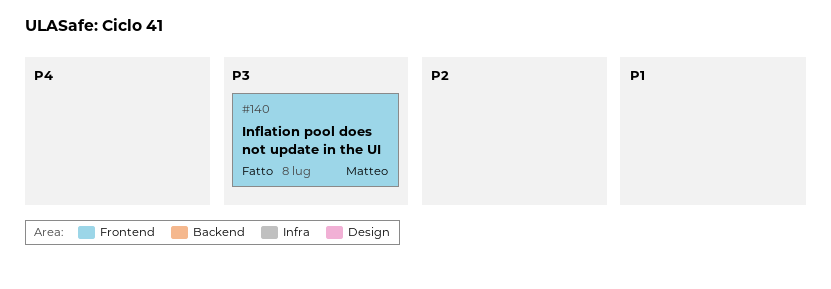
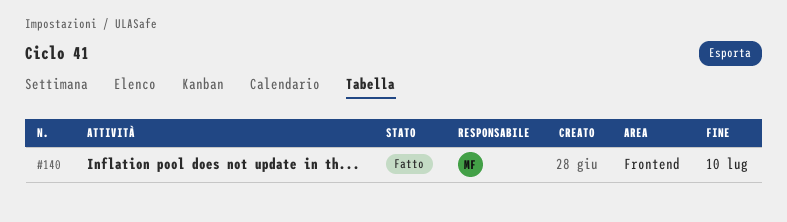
#140, due: Jul 8 -> Jul 10

